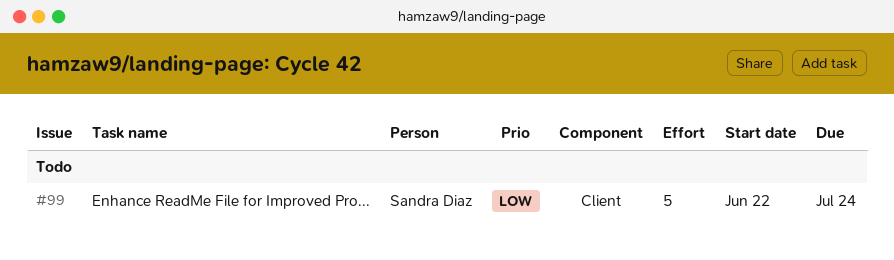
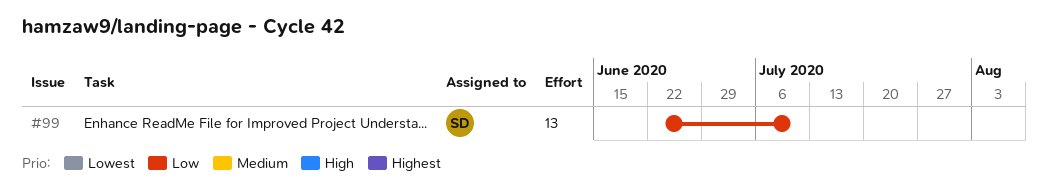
#99, estimate: 5 -> 13
#99, due: Jul 24 -> Jul 10

